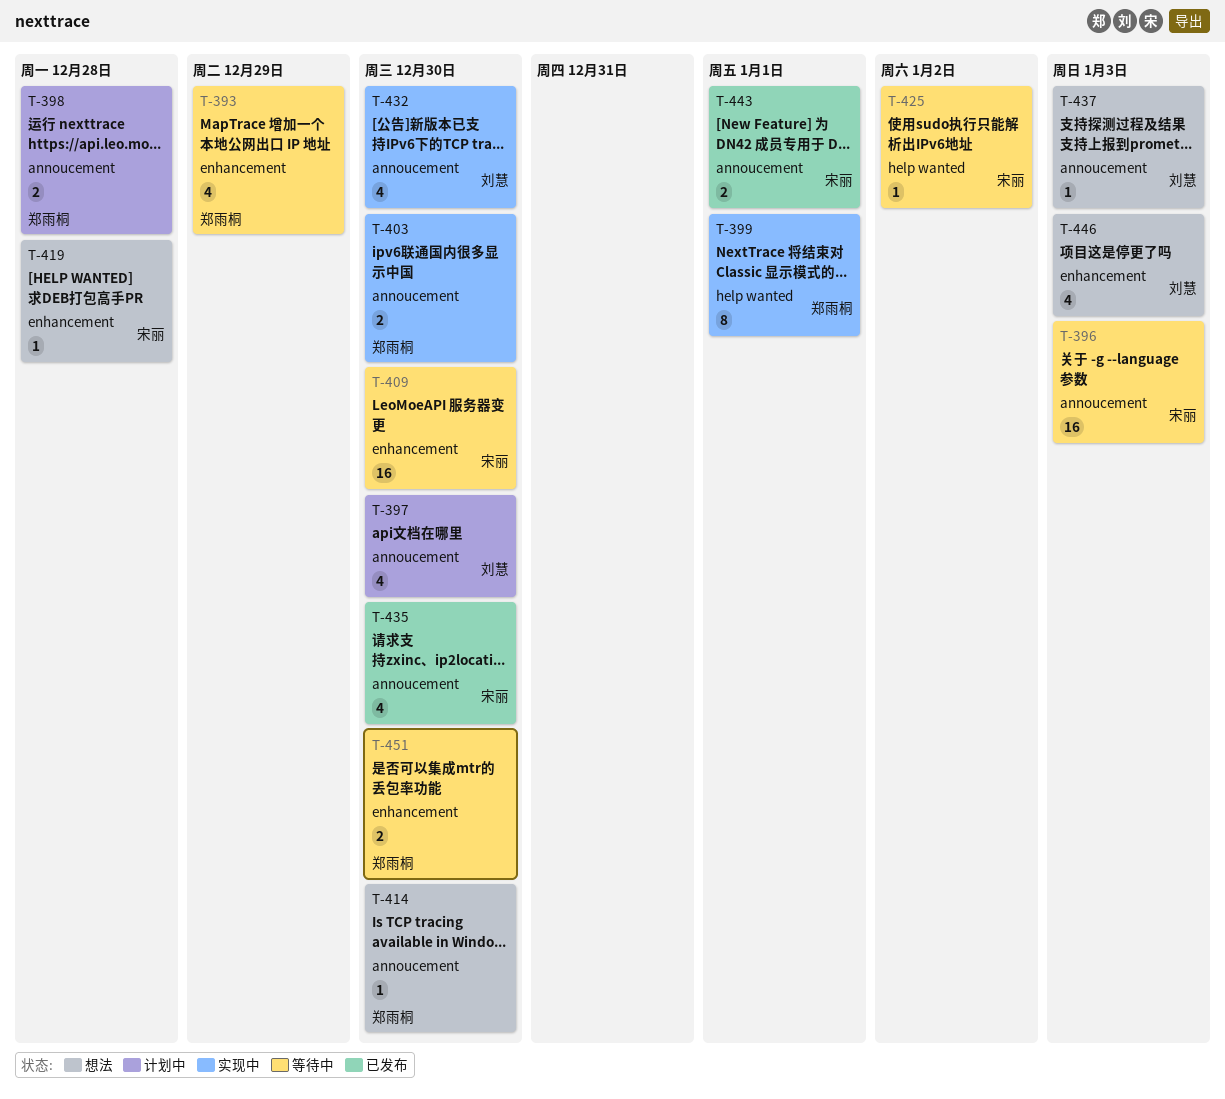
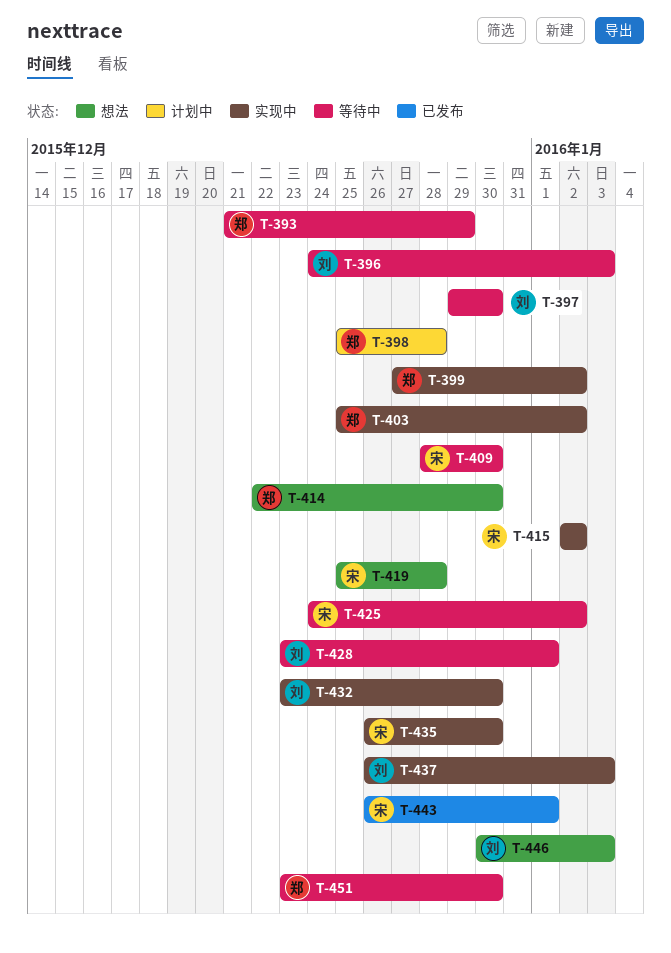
T-396, owner: 宋丽 -> 刘慧
T-397, status: 计划中 -> 等待中
T-399, due: Jan 1 -> Jan 2
T-403, due: Dec 30 -> Jan 2
T-415: none -> present
T-428: none -> present
T-435, status: 已发布 -> 实现中
T-437, status: 想法 -> 实现中

